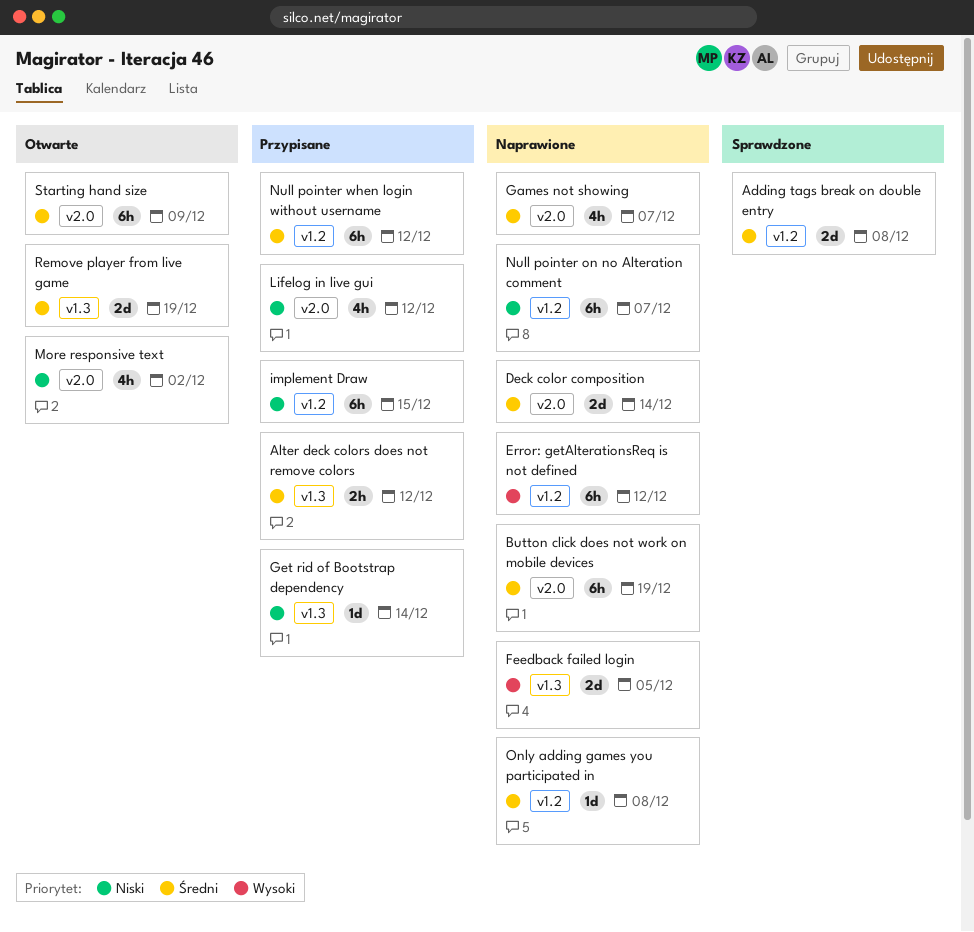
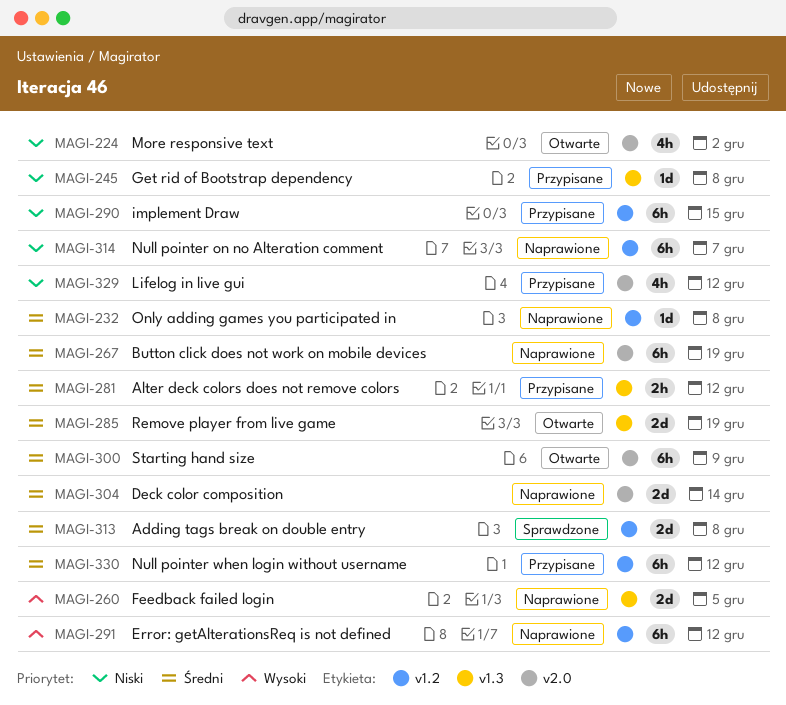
Games not showing: present -> none
Get rid of Bootstrap dependency, due: Dec 14 -> Dec 8

